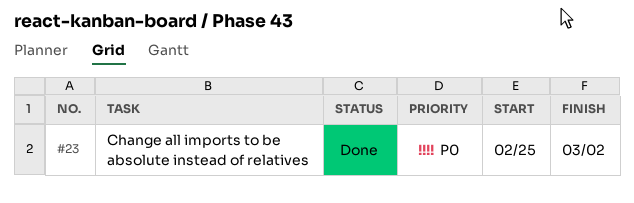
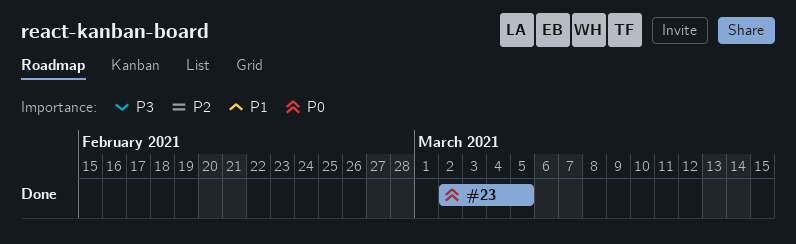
#23, start: Feb 25 -> Mar 2
#23, due: Mar 2 -> Mar 5

